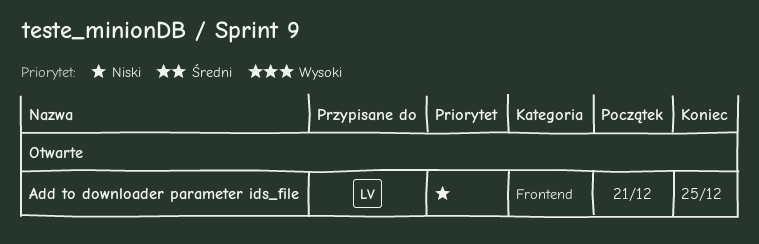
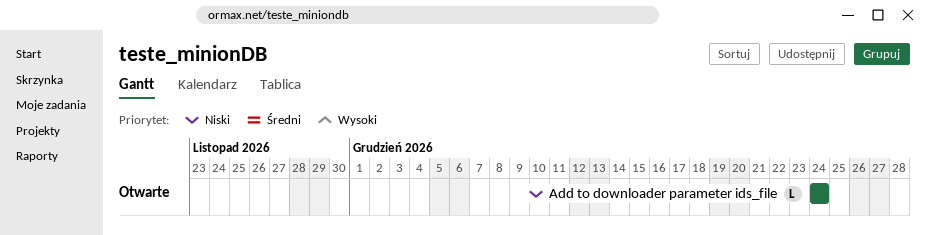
Add to downloader parameter ids_file, start: Dec 21 -> Dec 24
Add to downloader parameter ids_file, due: Dec 25 -> Dec 24

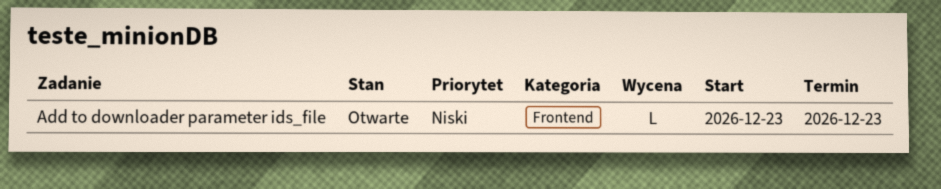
Add to downloader parameter ids_file, start: Dec 24 -> Dec 23
Add to downloader parameter ids_file, due: Dec 24 -> Dec 23

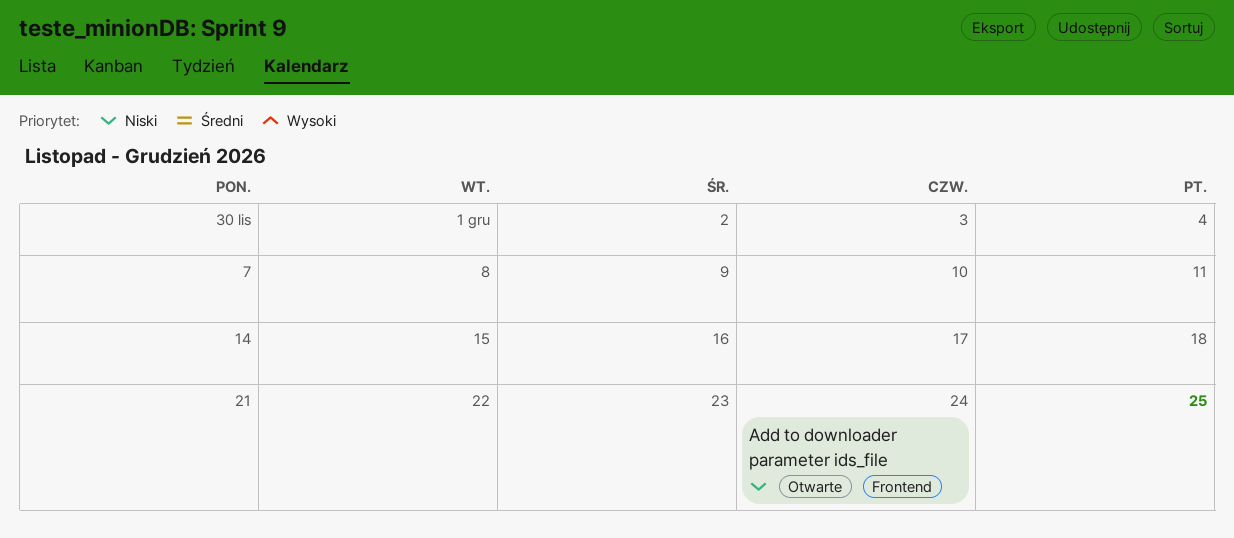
Add to downloader parameter ids_file, due: Dec 23 -> Dec 24

